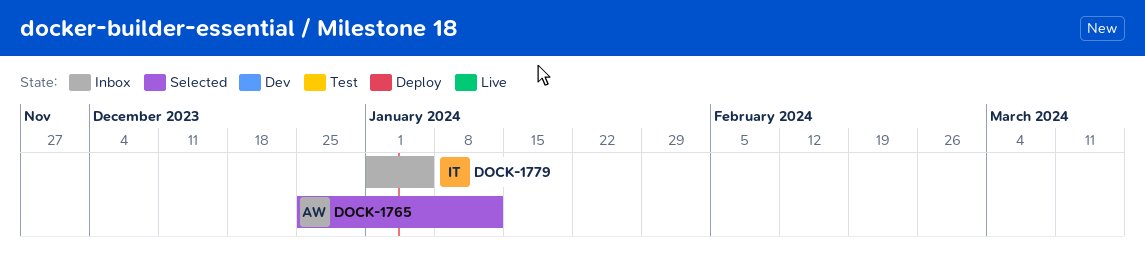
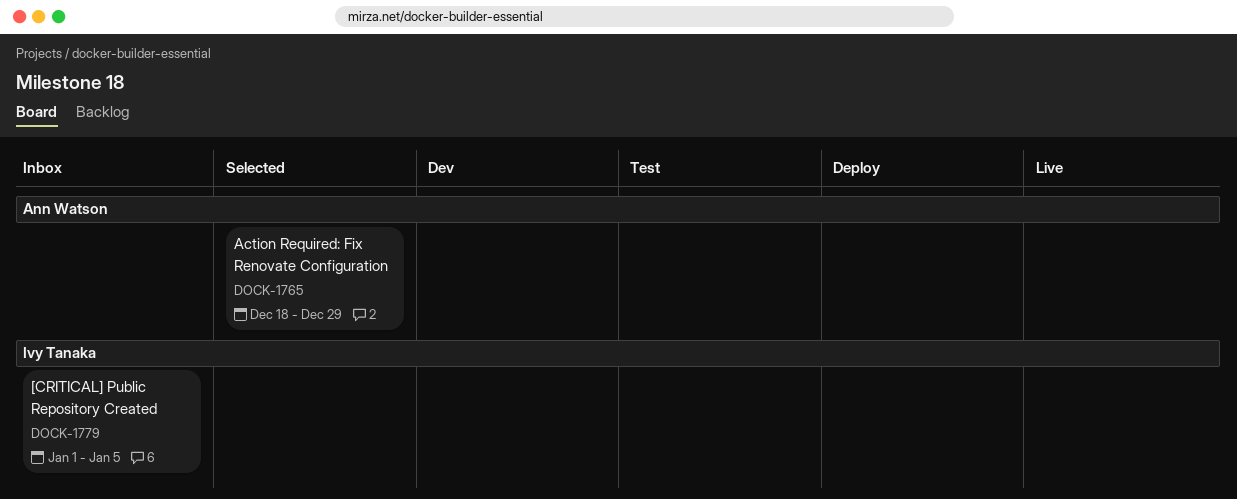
DOCK-1765, start: Dec 25 -> Dec 18
DOCK-1765, due: Jan 12 -> Dec 29

